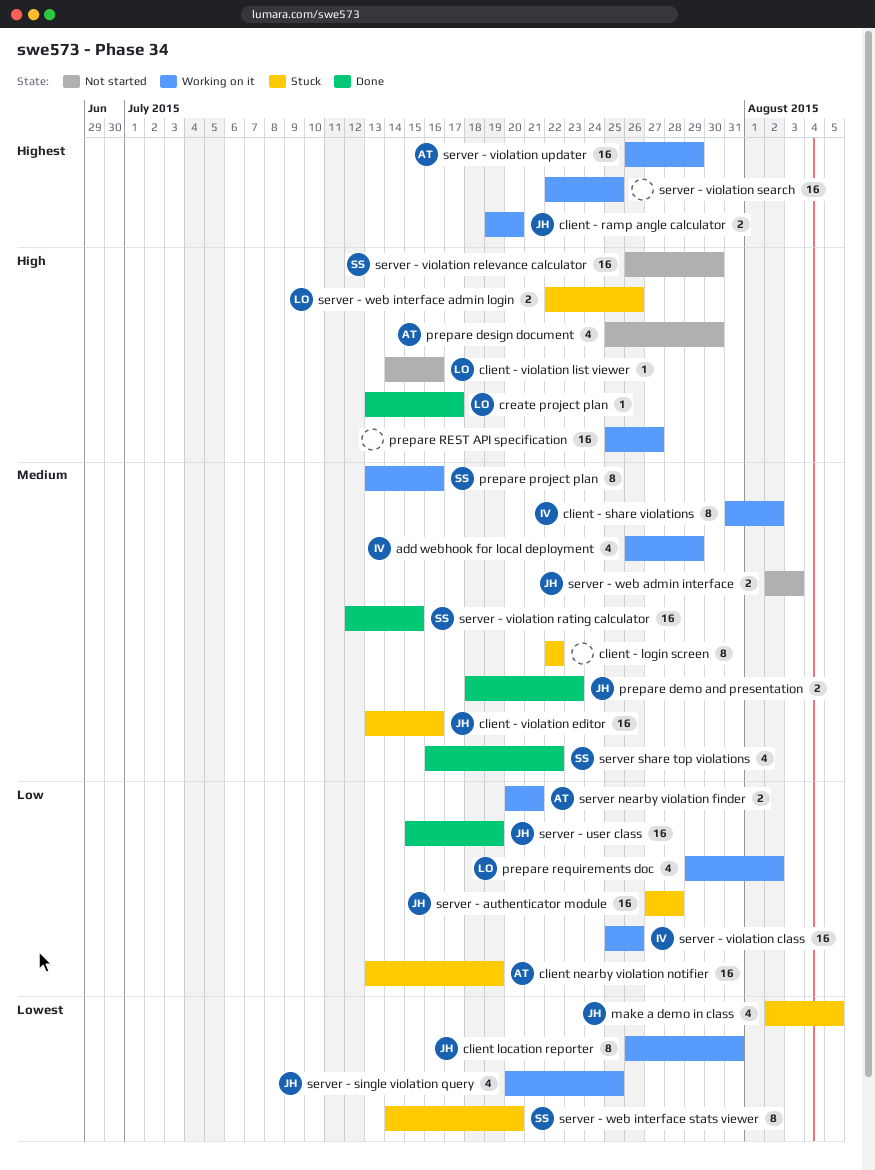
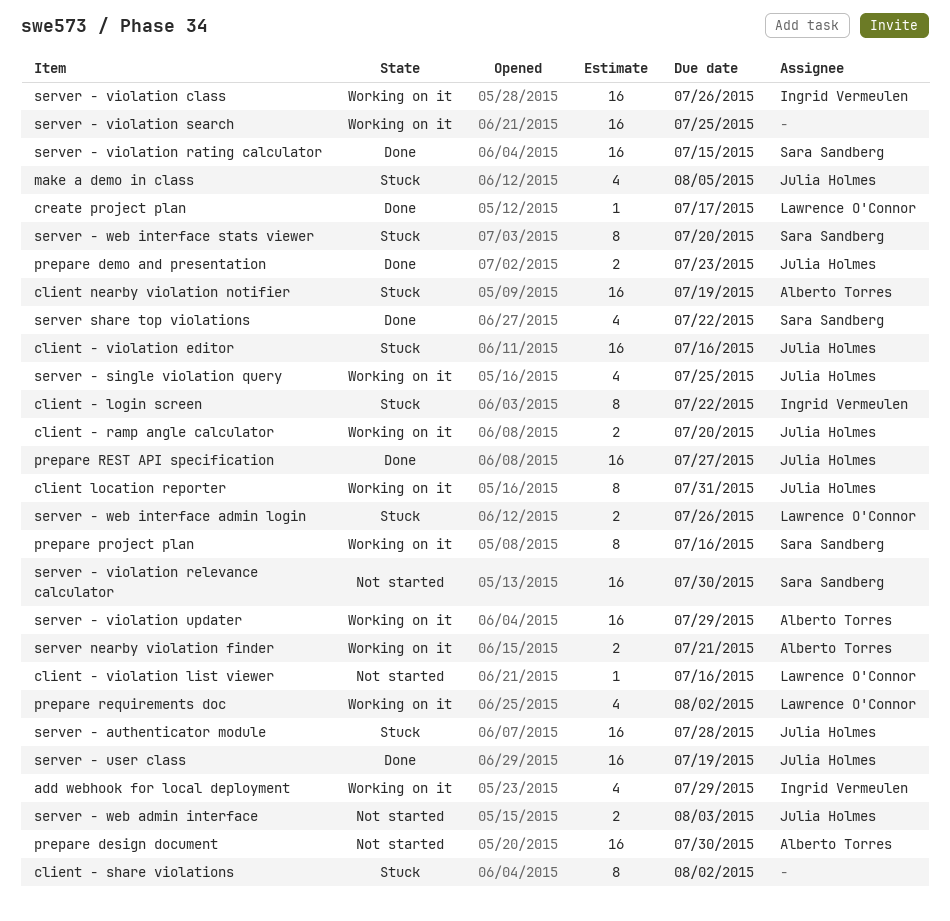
client - login screen, owner: none -> Ingrid Vermeulen
client - share violations, status: Working on it -> Stuck
client - share violations, owner: Ingrid Vermeulen -> none
prepare design document, estimate: 4 -> 16
prepare REST API specification, status: Working on it -> Done
prepare REST API specification, owner: none -> Julia Holmes

